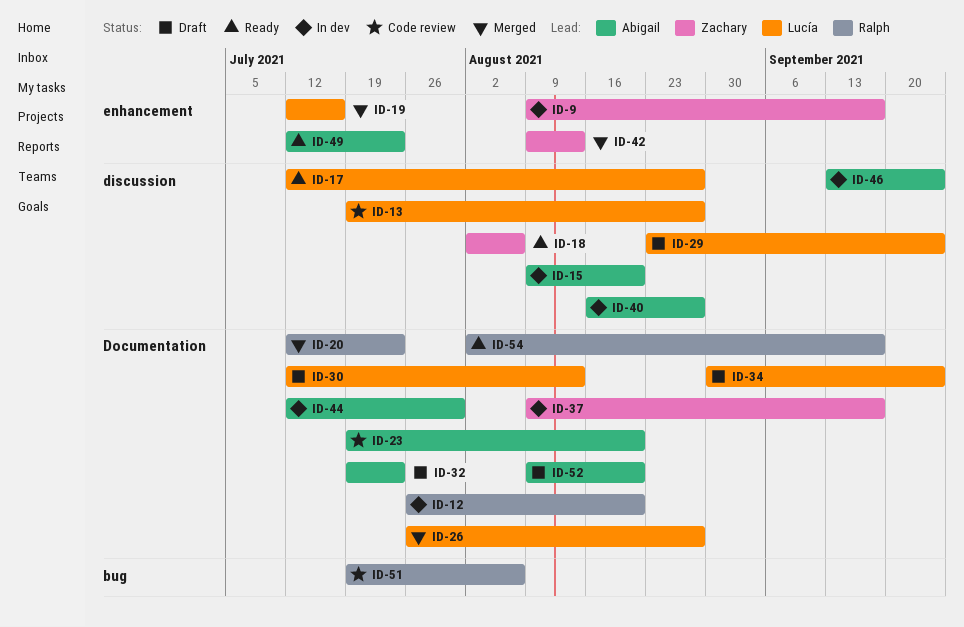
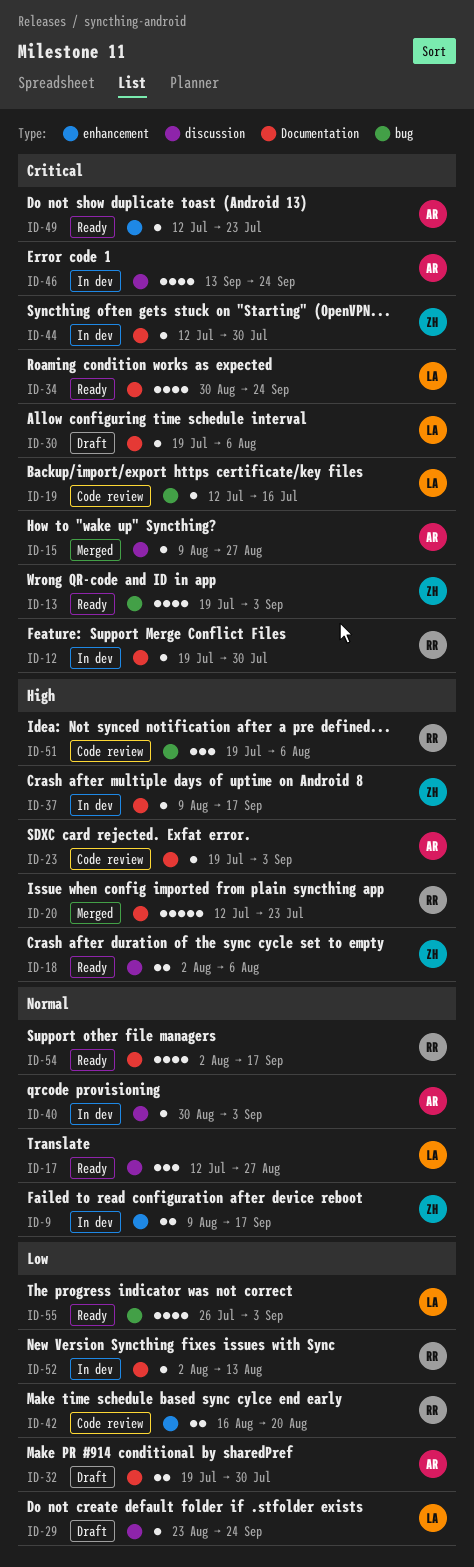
ID-12, start: Jul 26 -> Jul 19
ID-12, due: Aug 20 -> Jul 30
ID-13, status: Code review -> Ready
ID-13, owner: Lucía -> Zachary
ID-13, label: discussion -> bug
ID-13, due: Aug 27 -> Sep 3
ID-15, status: In dev -> Merged
ID-15, due: Aug 20 -> Aug 27
ID-19, status: Merged -> Code review
ID-19, label: enhancement -> bug
ID-23, due: Aug 20 -> Sep 3
ID-26: present -> none
ID-30, start: Jul 12 -> Jul 19
ID-30, due: Aug 13 -> Aug 6
ID-32, due: Jul 23 -> Jul 30
ID-34, status: Draft -> Ready
ID-40, start: Aug 16 -> Aug 30
ID-40, due: Aug 27 -> Sep 3
ID-42, status: Merged -> Code review
ID-42, owner: Zachary -> Ralph
ID-42, start: Aug 9 -> Aug 16
ID-42, due: Aug 13 -> Aug 20
ID-44, owner: Abigail -> Zachary
ID-52, status: Draft -> In dev
ID-52, owner: Abigail -> Ralph
ID-52, start: Aug 9 -> Aug 2
ID-52, due: Aug 20 -> Aug 13
ID-55: none -> present

